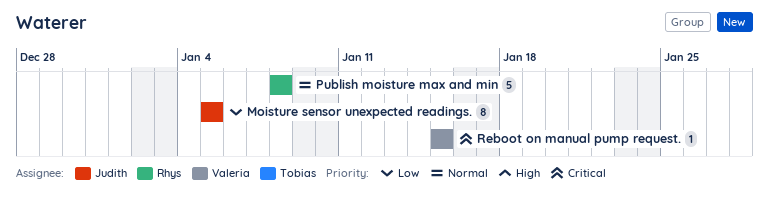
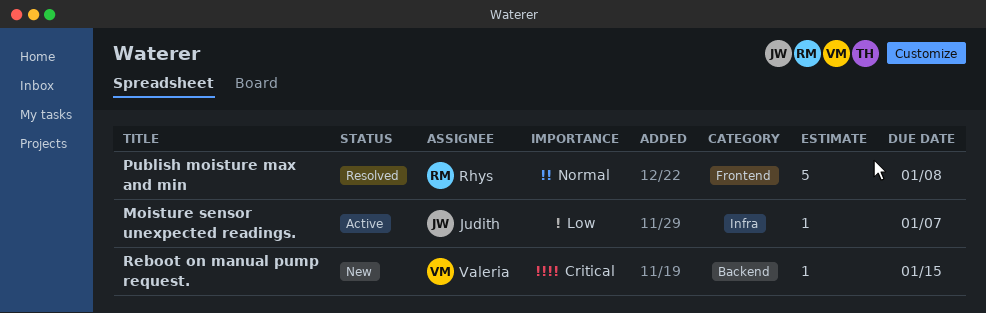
Moisture sensor unexpected readings., estimate: 8 -> 1
Moisture sensor unexpected readings., due: Jan 5 -> Jan 7

